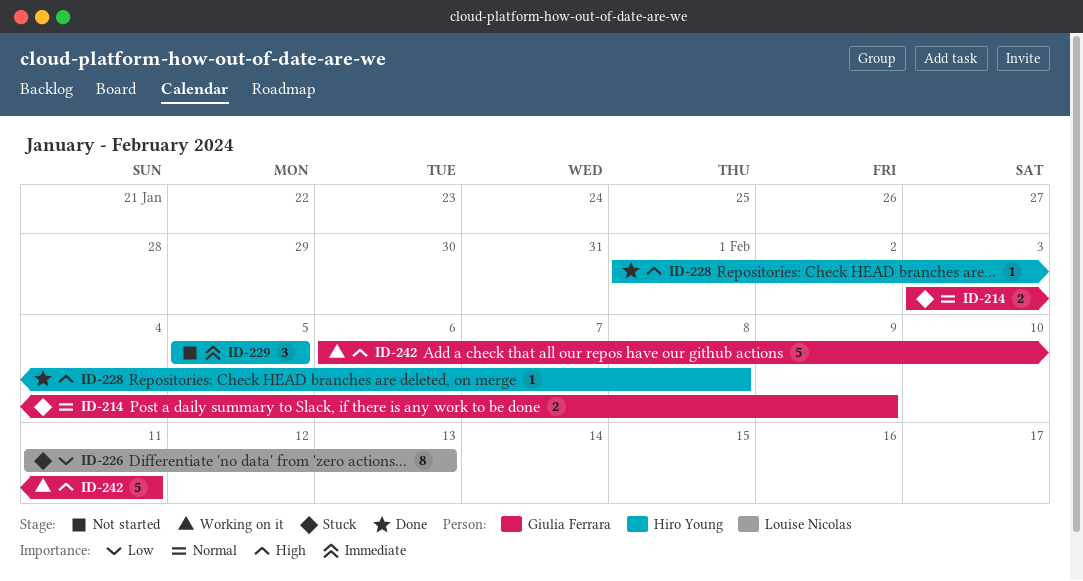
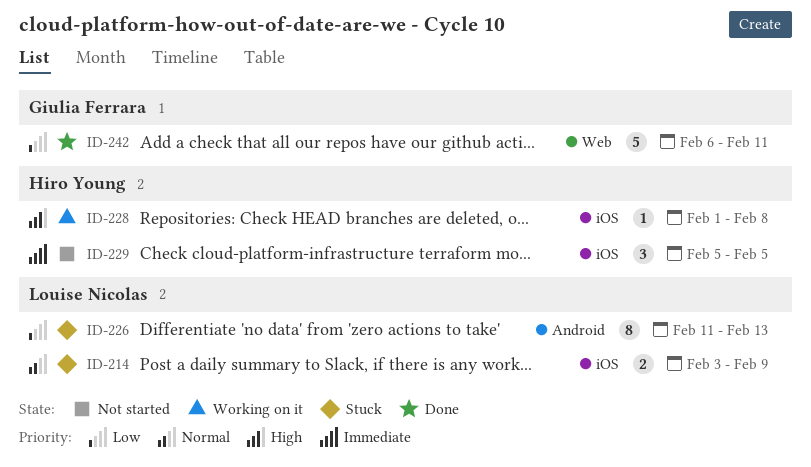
ID-214, owner: Giulia Ferrara -> Louise Nicolas
ID-228, status: Done -> Working on it
ID-242, status: Working on it -> Done
ID-242, priority: High -> Low

